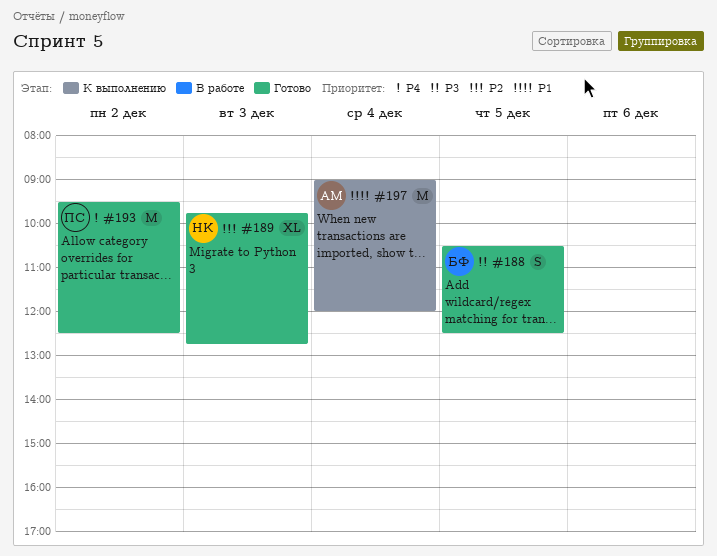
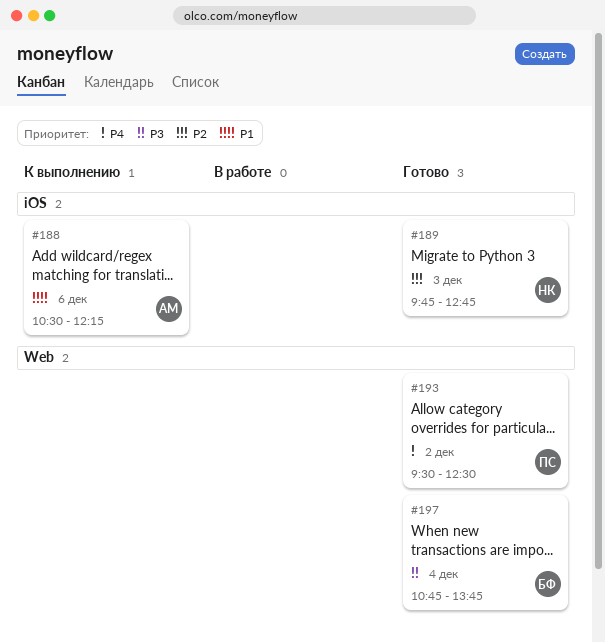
#188, status: Готово -> К выполнению
#188, owner: БФ -> АМ
#188, priority: P3 -> P1
#188, day: Dec 5 -> Dec 6
#188, ends: 12:30 -> 12:15
#197, status: К выполнению -> Готово
#197, owner: АМ -> БФ
#197, priority: P1 -> P3
#197, begins: 09:00 -> 10:45
#197, ends: 12:00 -> 13:45

